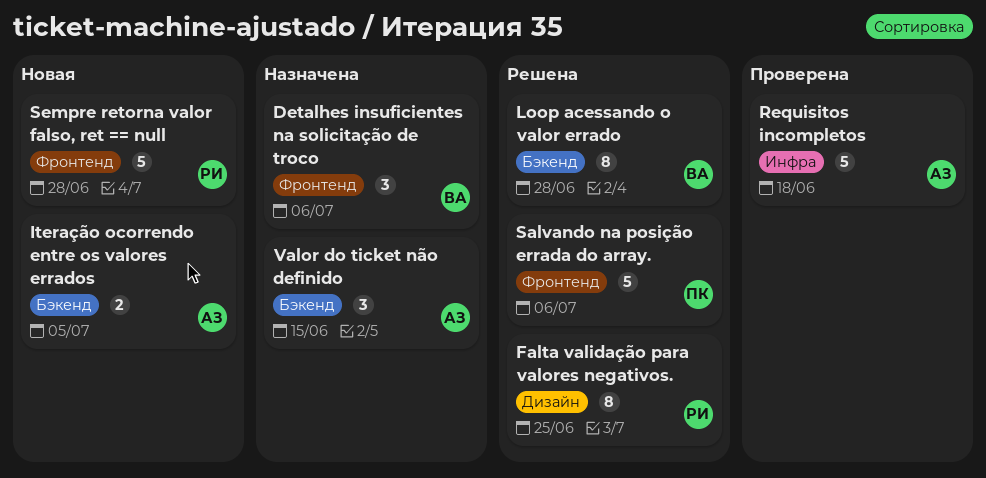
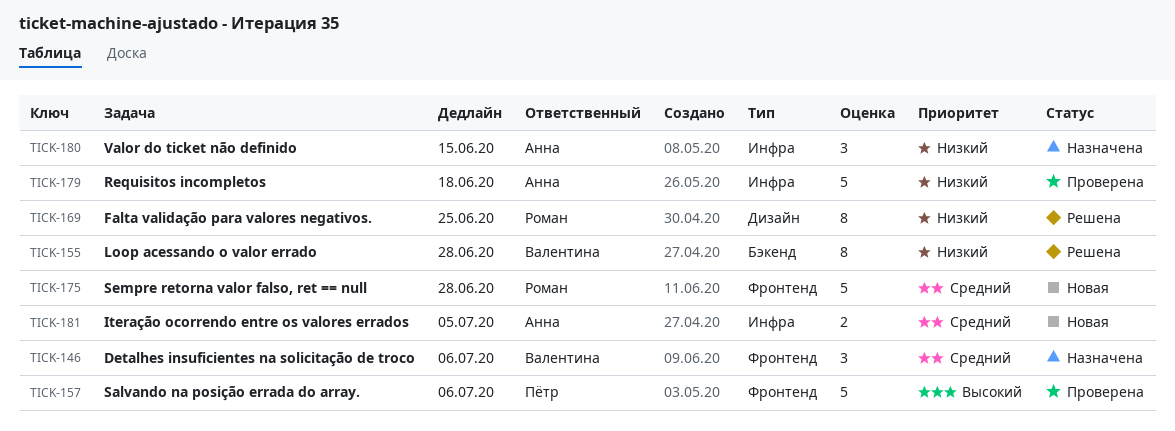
Iteração ocorrendo entre os valores errados, label: Бэкенд -> Инфра
Salvando na posição errada do array., status: Решена -> Проверена
Valor do ticket não definido, label: Бэкенд -> Инфра

